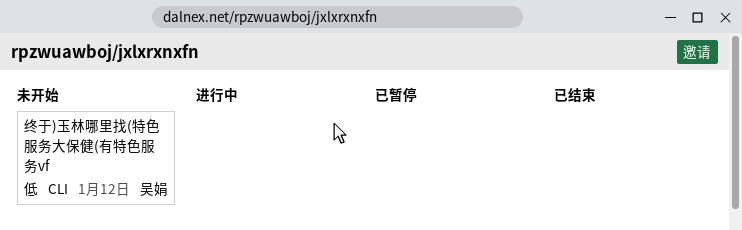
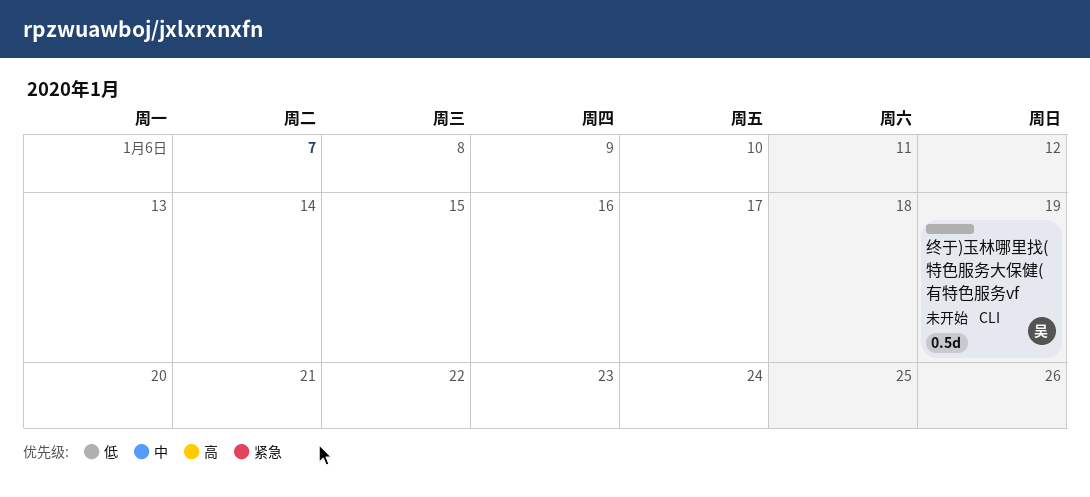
终于)玉林哪里找(特色服务大保健(有特色服务vf, due: Jan 12 -> Jan 19

